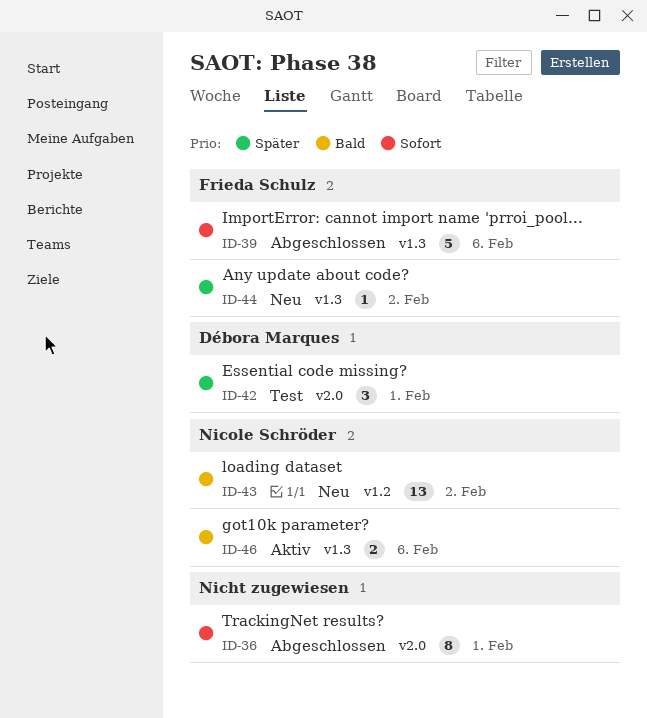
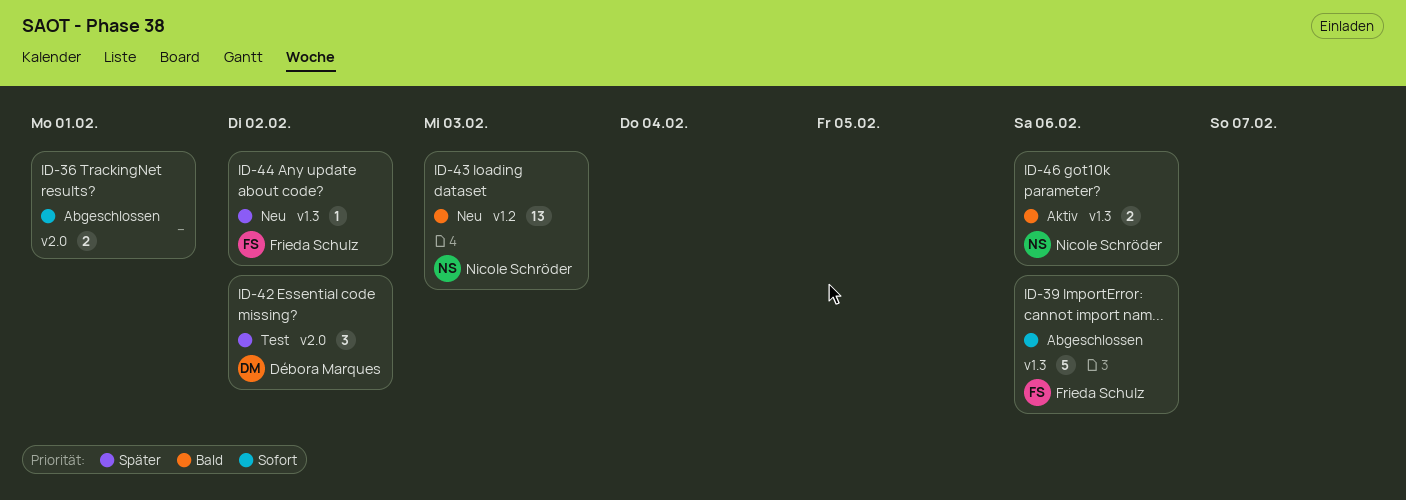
ID-36, estimate: 8 -> 2
ID-42, due: Feb 1 -> Feb 2
ID-43, due: Feb 2 -> Feb 3

